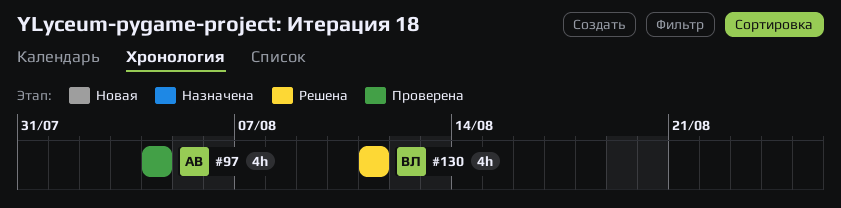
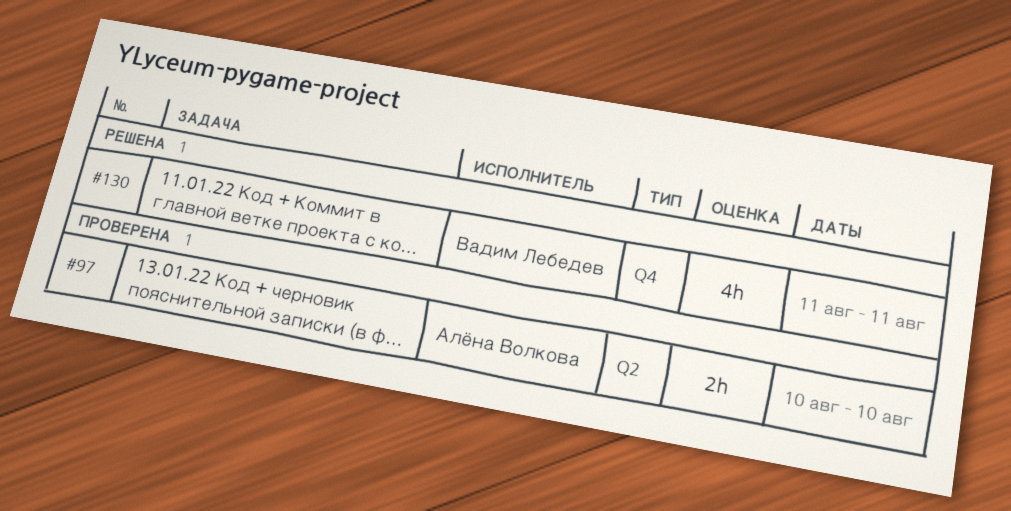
#97, estimate: 4h -> 2h
#97, start: Aug 4 -> Aug 10
#97, due: Aug 4 -> Aug 10

